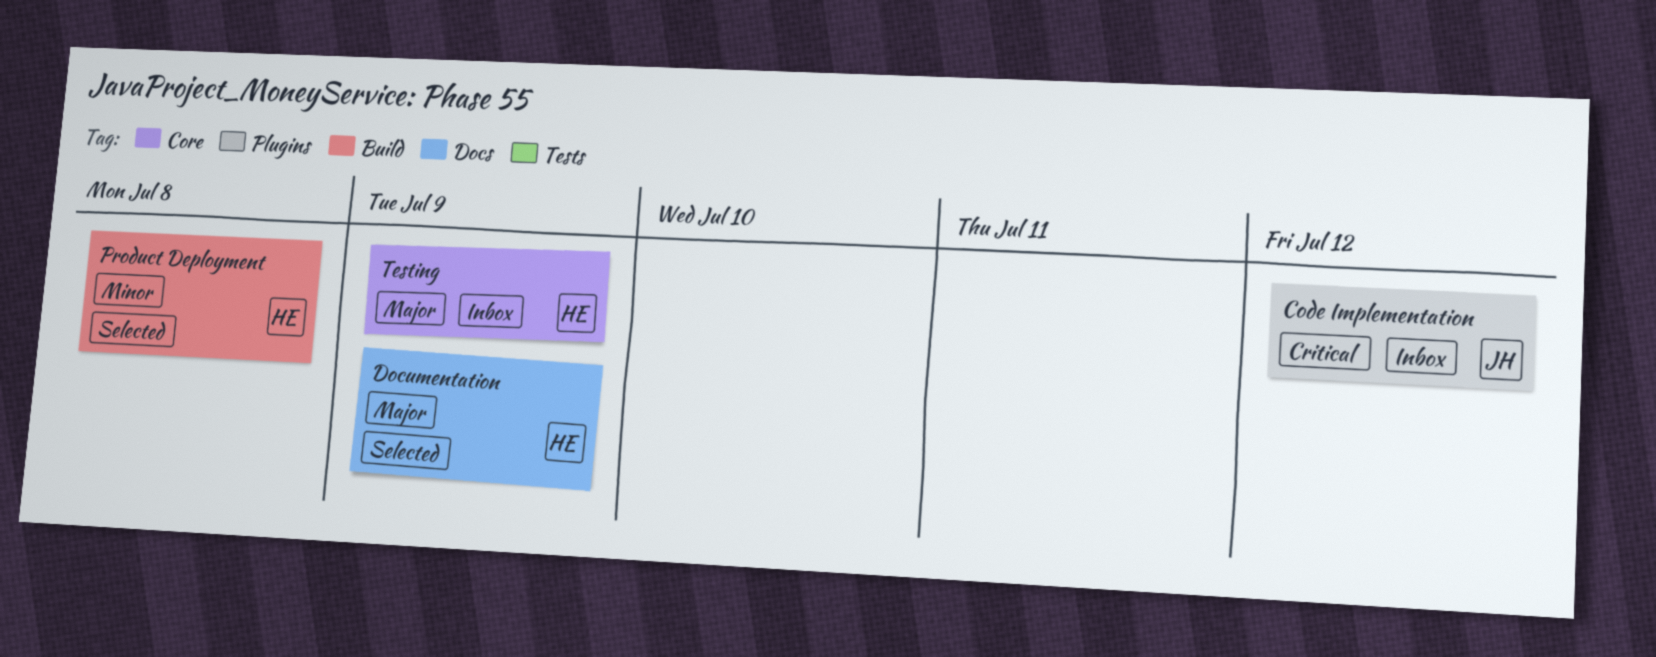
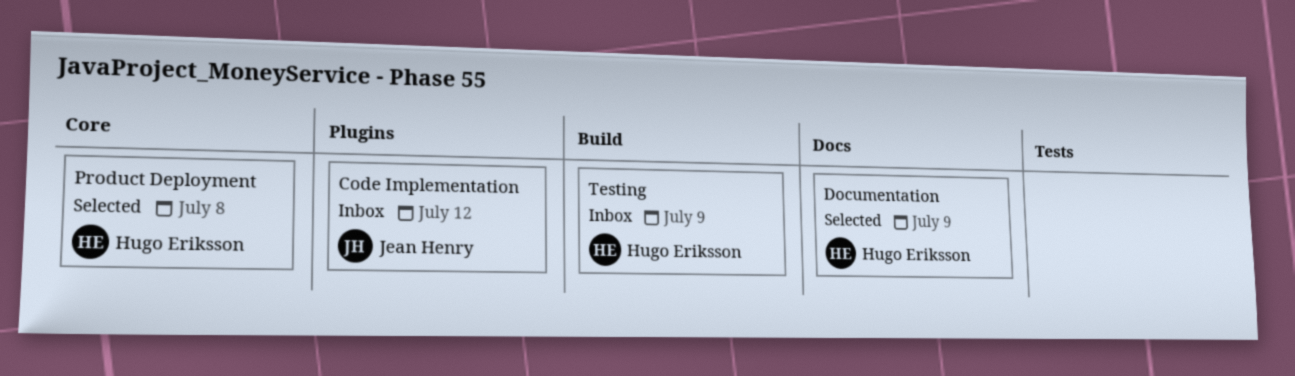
Product Deployment, label: Build -> Core
Testing, label: Core -> Build

